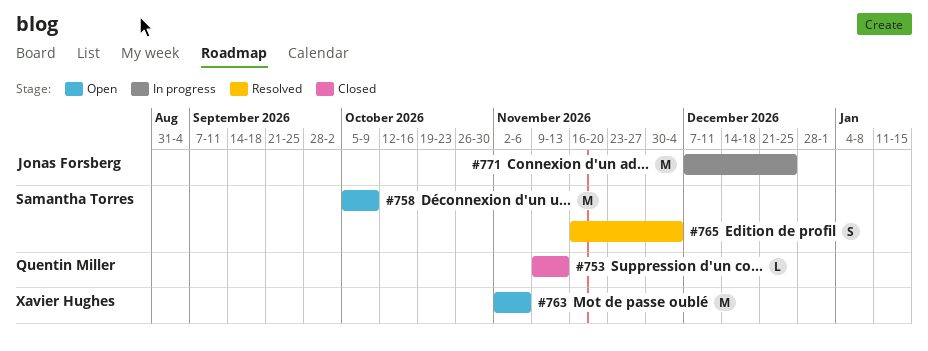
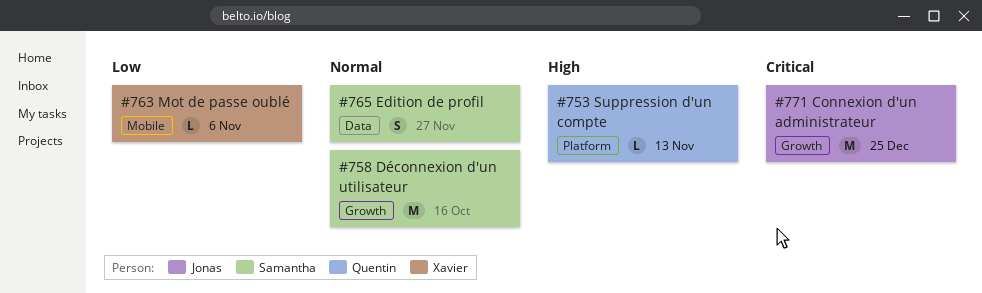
#758, due: Oct 9 -> Oct 16
#763, estimate: M -> L
#765, due: Dec 4 -> Nov 27

